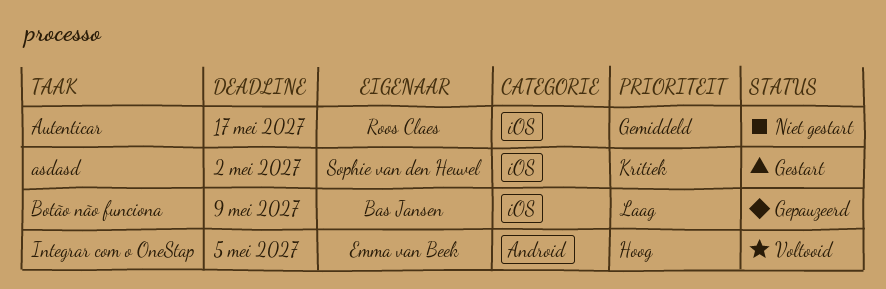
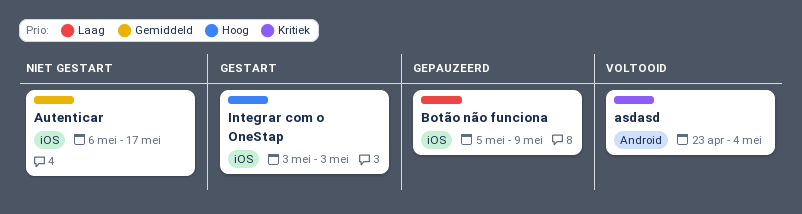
asdasd, status: Gestart -> Voltooid
asdasd, label: iOS -> Android
asdasd, due: May 2 -> May 4
Integrar com o OneStap, status: Voltooid -> Gestart
Integrar com o OneStap, label: Android -> iOS
Integrar com o OneStap, due: May 5 -> May 3

